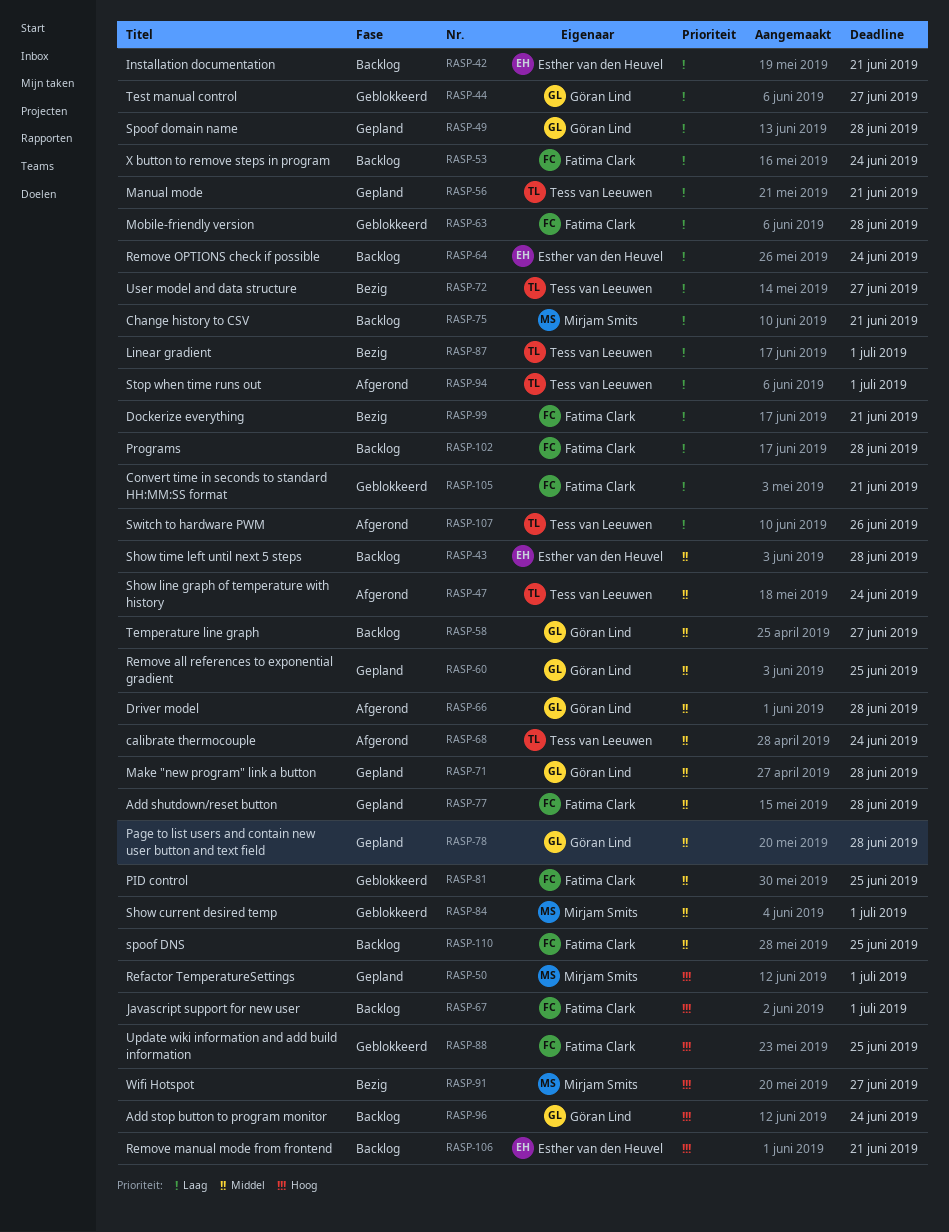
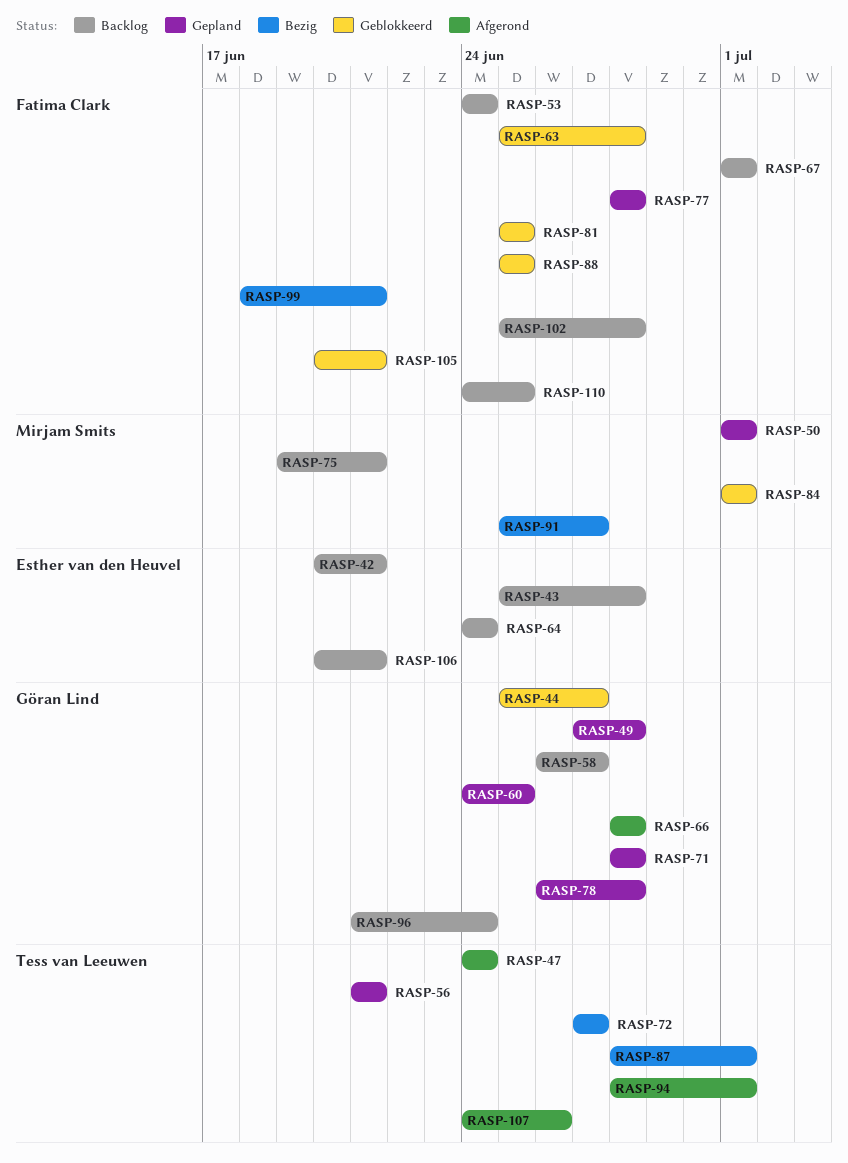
RASP-68: present -> none

